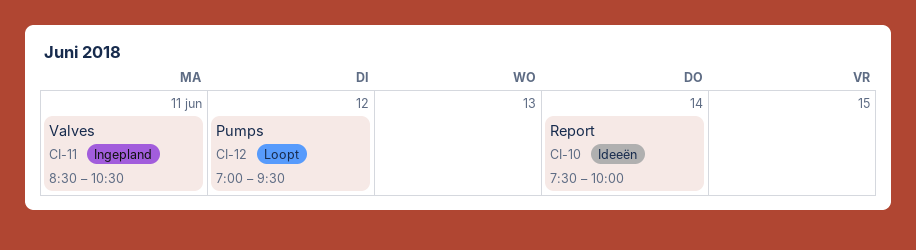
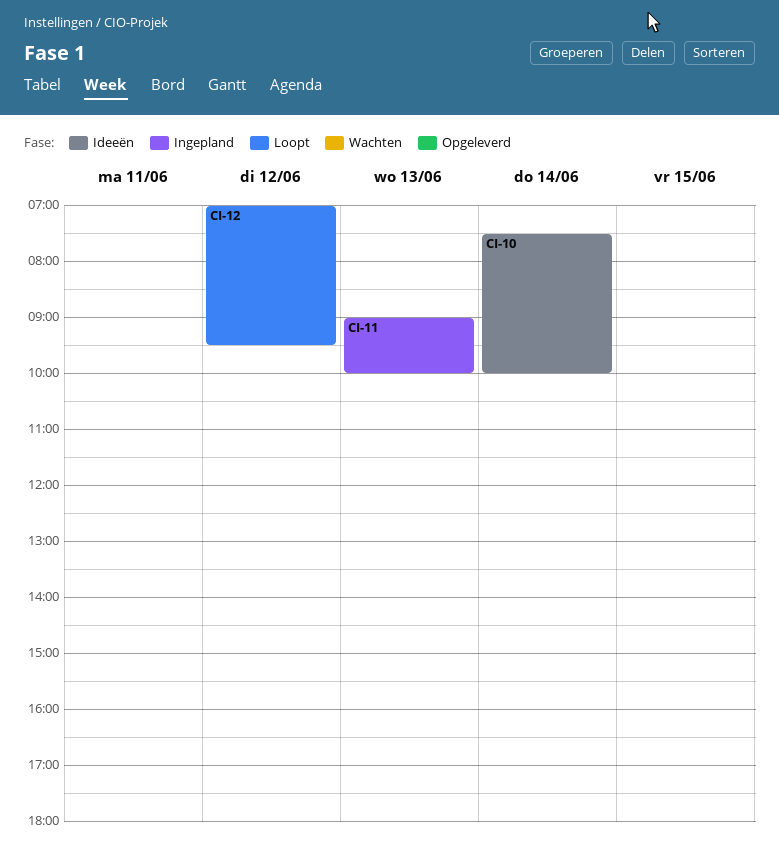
CI-11, day: Jun 11 -> Jun 13
CI-11, begins: 08:30 -> 09:00
CI-11, ends: 10:30 -> 10:00

